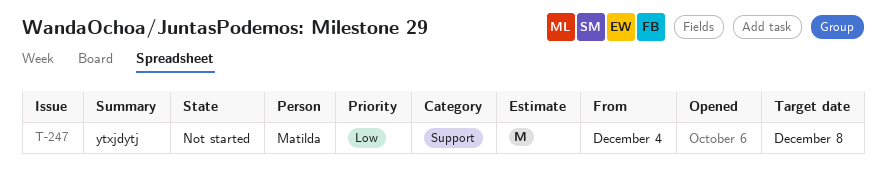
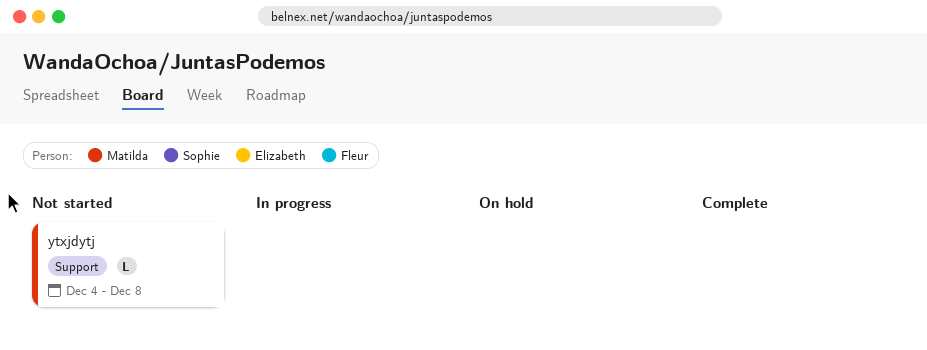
ytxjdytj, estimate: M -> L

